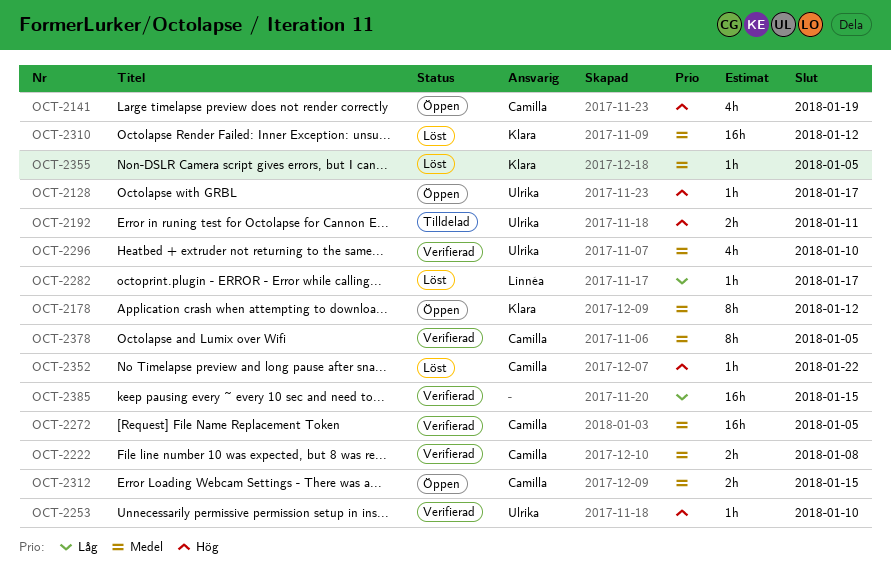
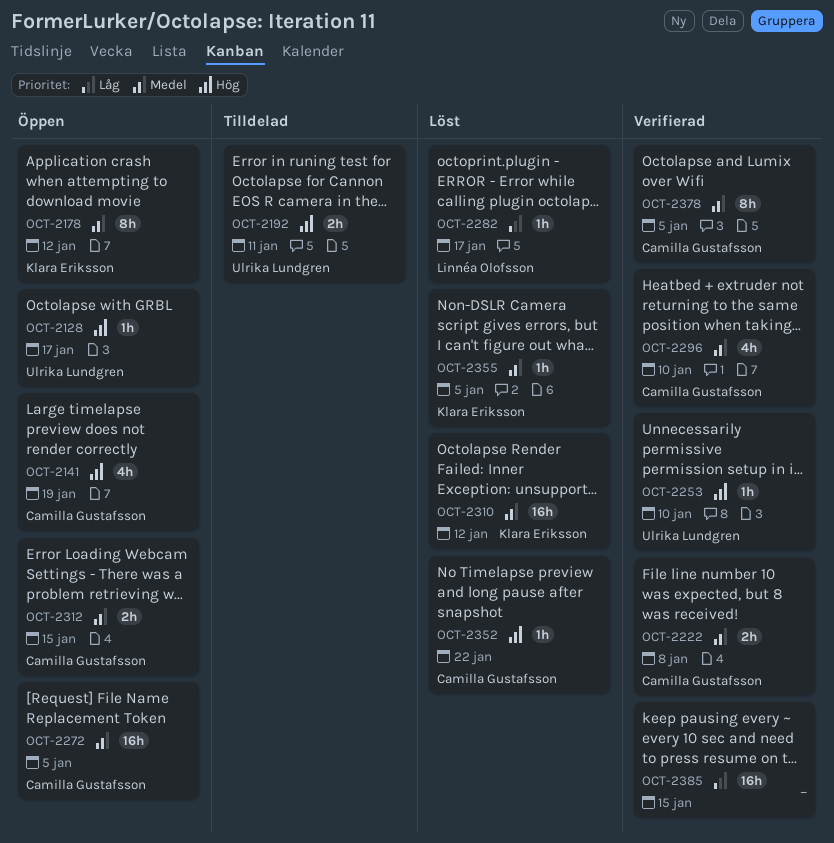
OCT-2272, status: Verifierad -> Öppen
OCT-2296, owner: Ulrika Lundgren -> Camilla Gustafsson

